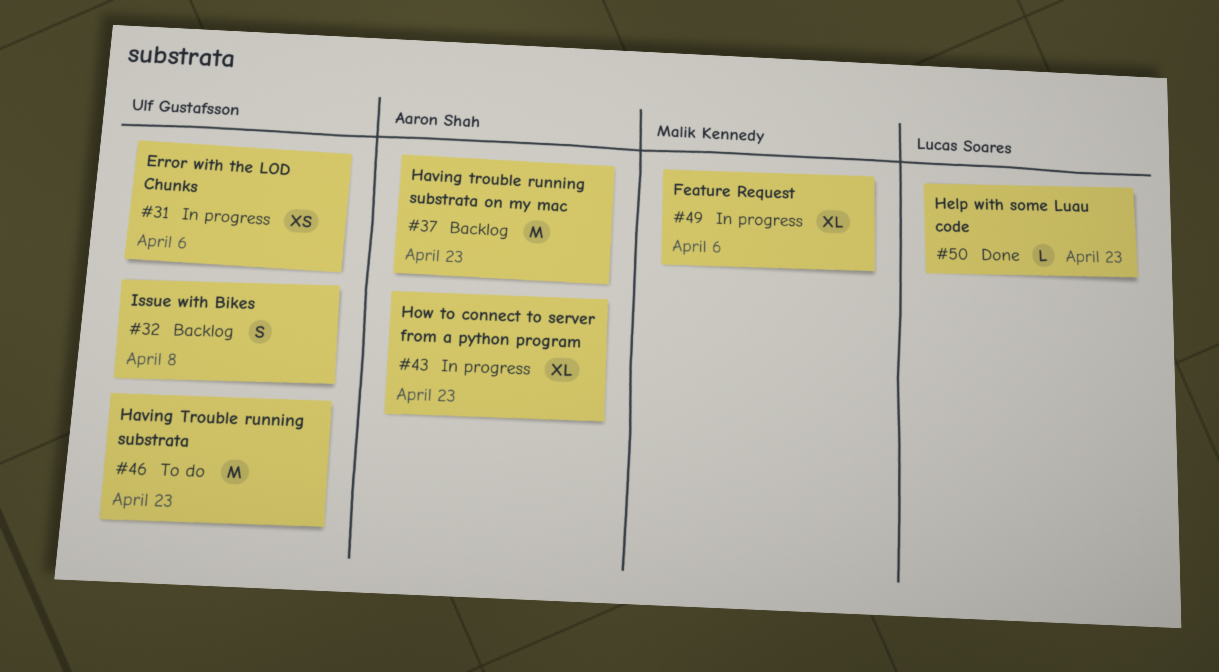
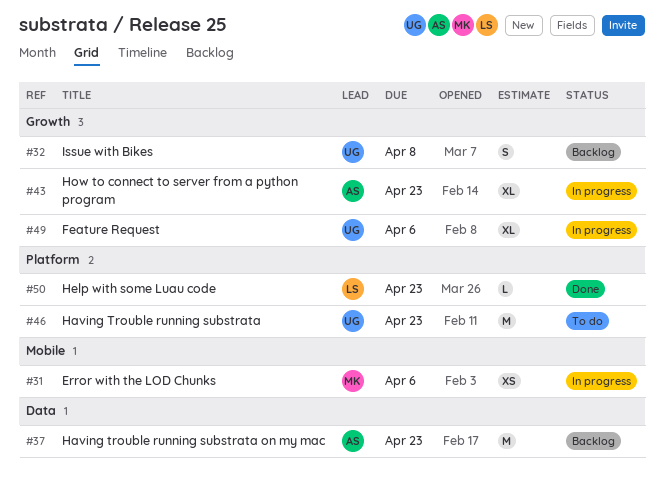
#31, owner: Ulf Gustafsson -> Malik Kennedy
#49, owner: Malik Kennedy -> Ulf Gustafsson

